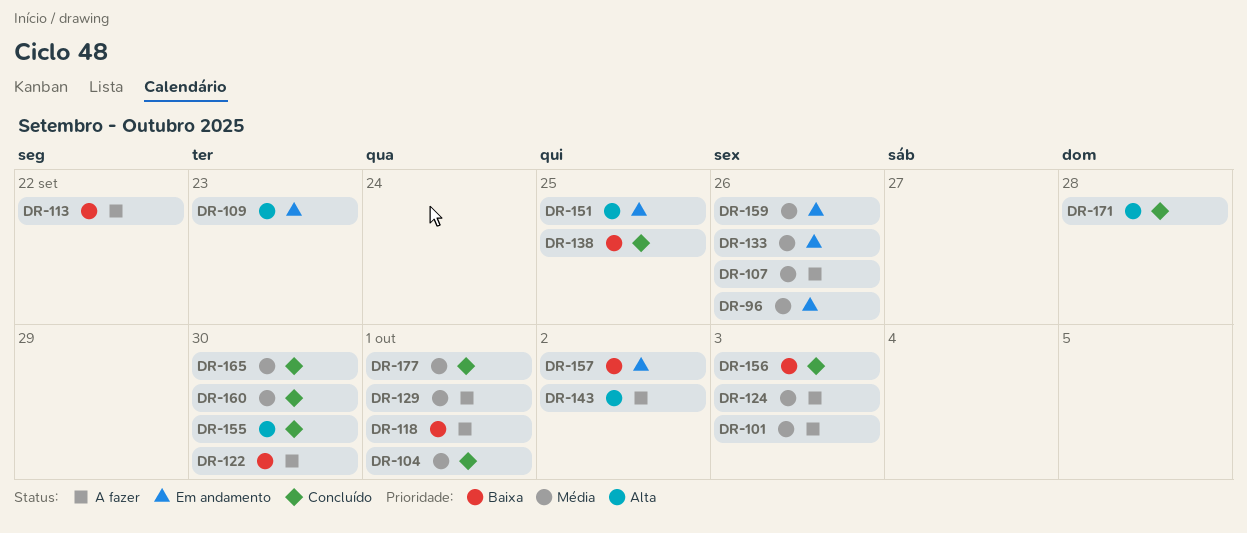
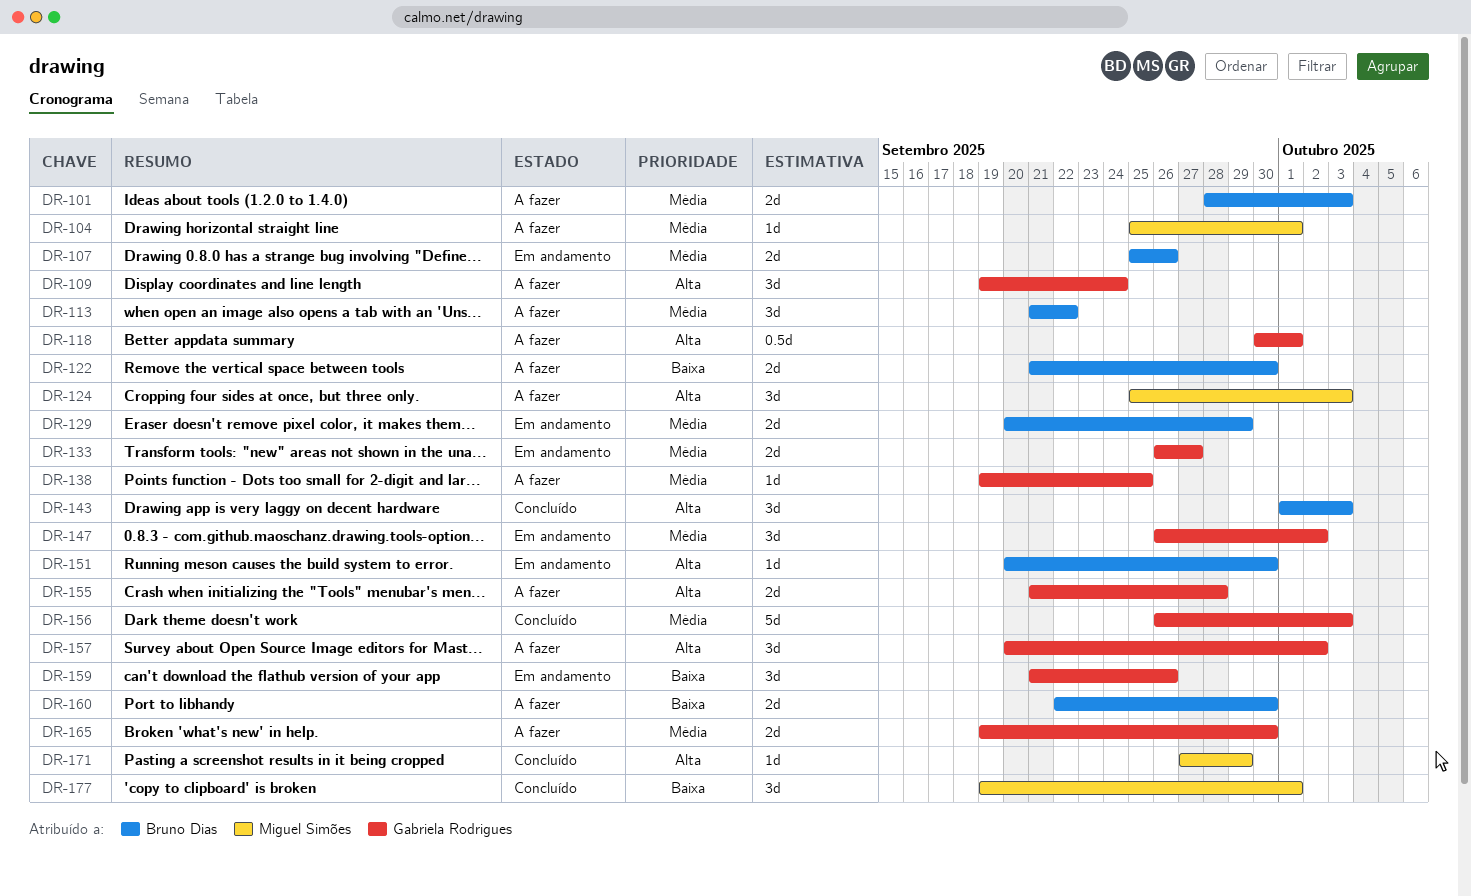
DR-96: present -> none
DR-104, status: Concluído -> A fazer
DR-107, status: A fazer -> Em andamento
DR-109, status: Em andamento -> A fazer
DR-109, due: Sep 23 -> Sep 24
DR-113, priority: Baixa -> Média
DR-118, priority: Baixa -> Alta
DR-124, priority: Média -> Alta
DR-129, status: A fazer -> Em andamento
DR-129, due: Oct 1 -> Sep 29
DR-133, due: Sep 26 -> Sep 27
DR-138, status: Concluído -> A fazer
DR-138, priority: Baixa -> Média
DR-143, status: A fazer -> Concluído
DR-143, due: Oct 2 -> Oct 3
DR-147: none -> present
DR-151, due: Sep 25 -> Sep 30
DR-155, status: Concluído -> A fazer
DR-155, due: Sep 30 -> Sep 28
DR-156, priority: Baixa -> Média
DR-157, status: Em andamento -> A fazer
DR-157, priority: Baixa -> Alta
DR-159, priority: Média -> Baixa
DR-160, status: Concluído -> A fazer
DR-160, priority: Média -> Baixa
DR-165, status: Concluído -> A fazer
DR-171, due: Sep 28 -> Sep 29
DR-177, priority: Média -> Baixa

